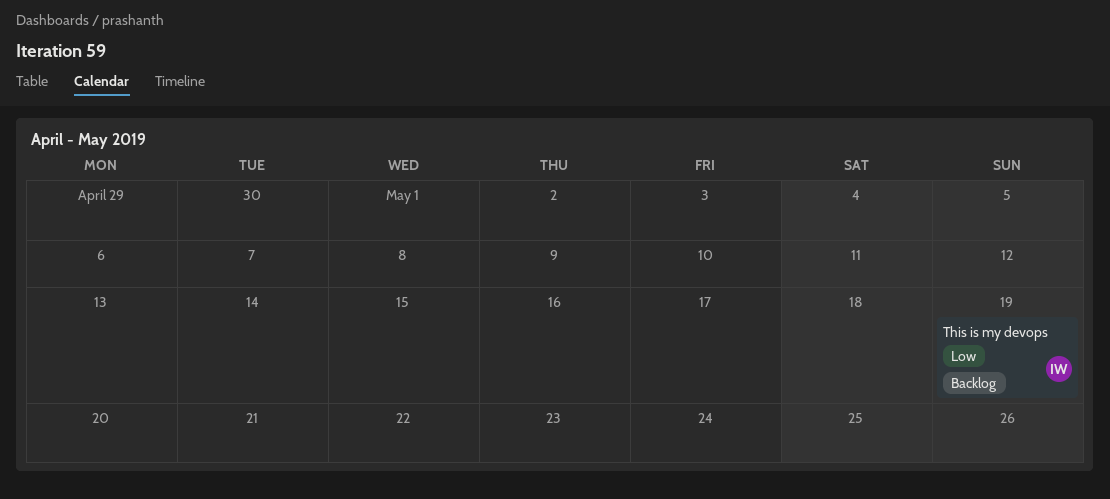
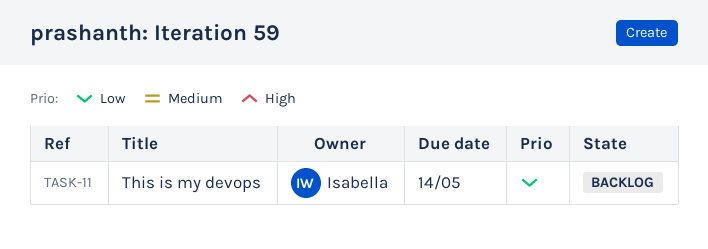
This is my devops, due: May 19 -> May 14

